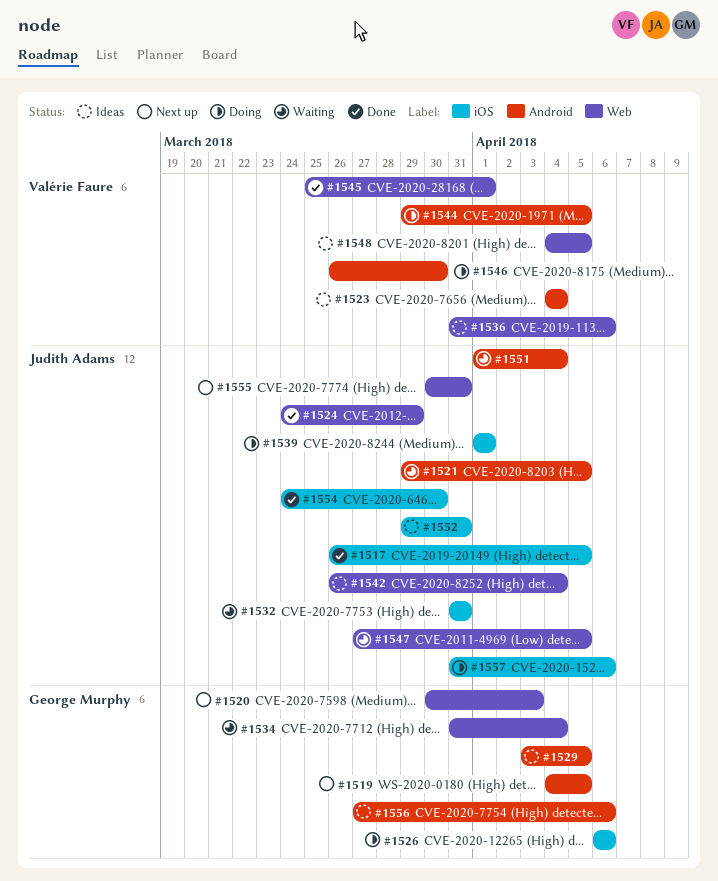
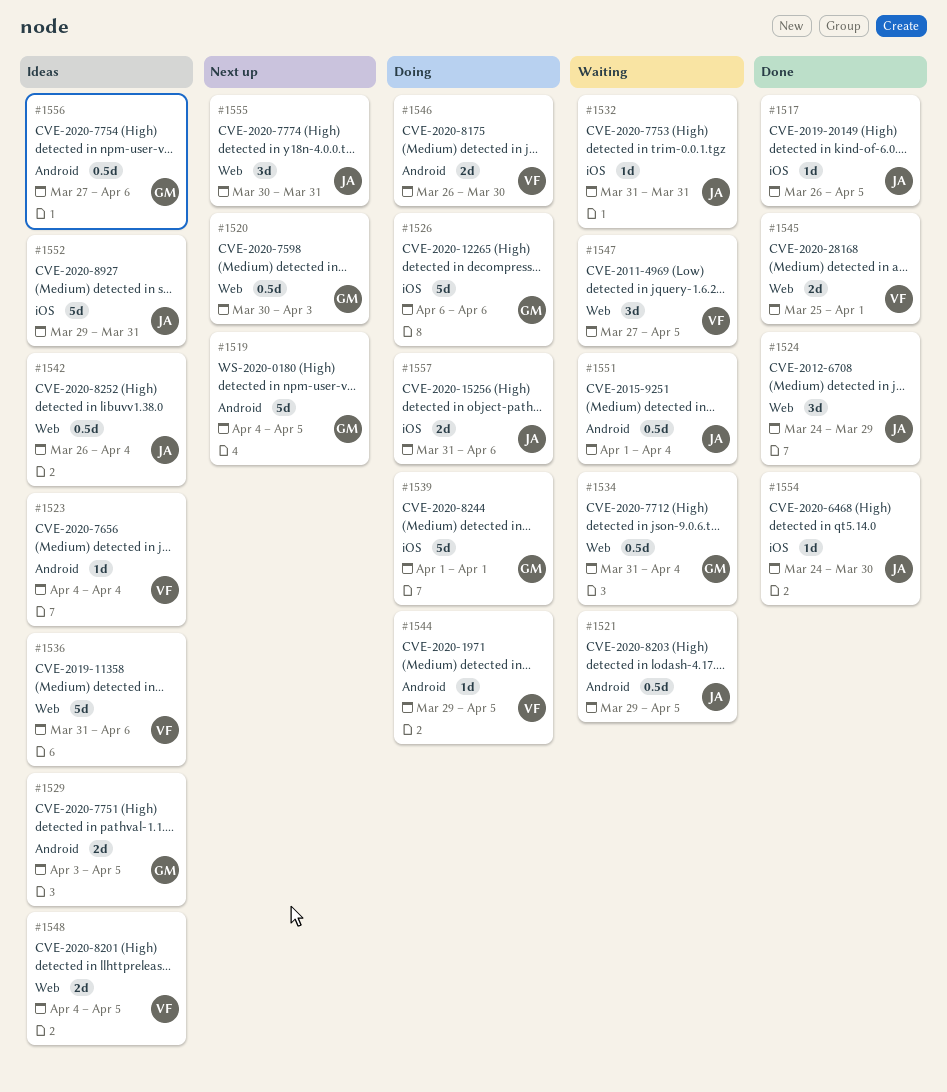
#1539, owner: Judith Adams -> George Murphy
#1547, owner: Judith Adams -> Valérie Faure

